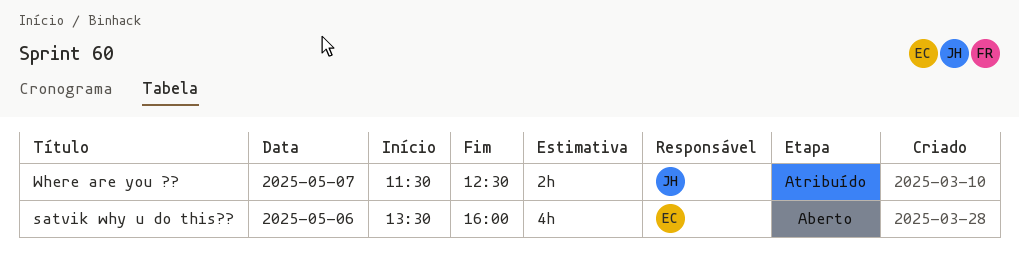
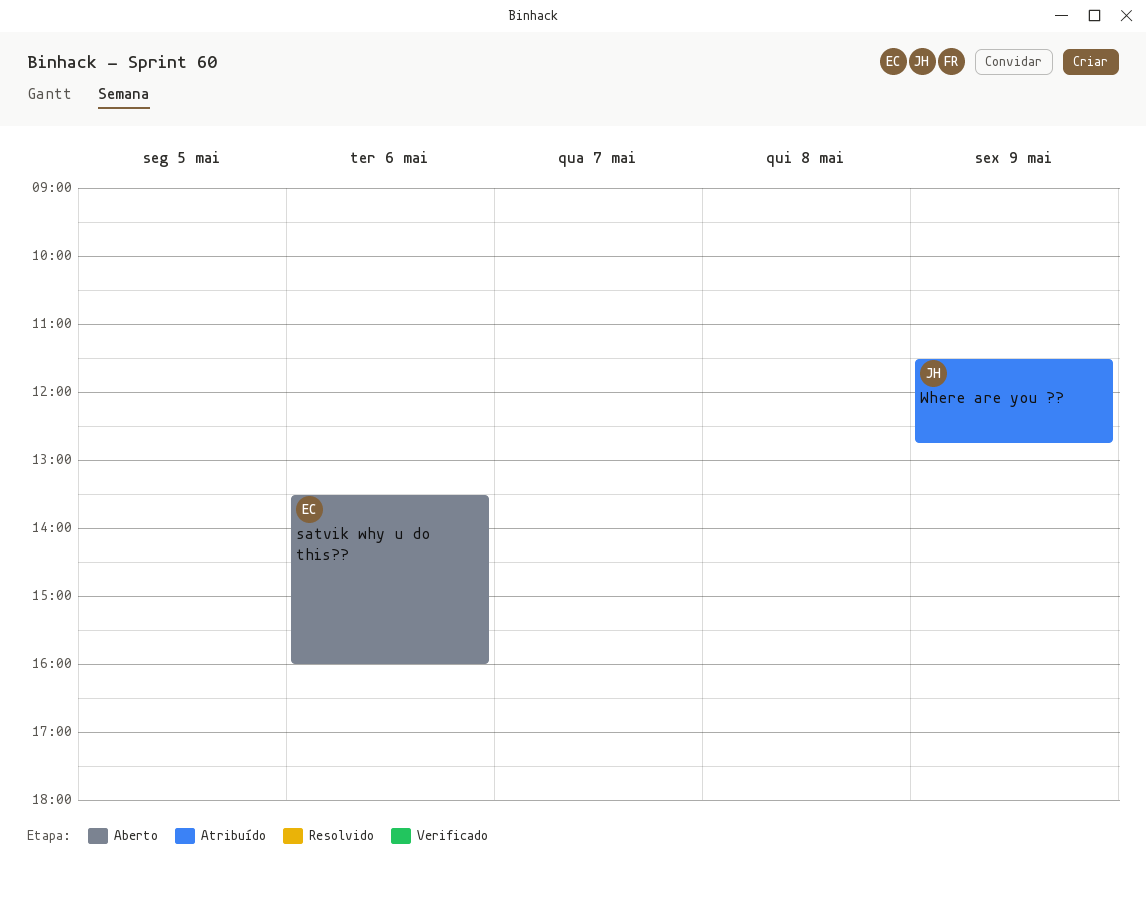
Where are you ??, day: May 7 -> May 9
Where are you ??, ends: 12:30 -> 12:45

